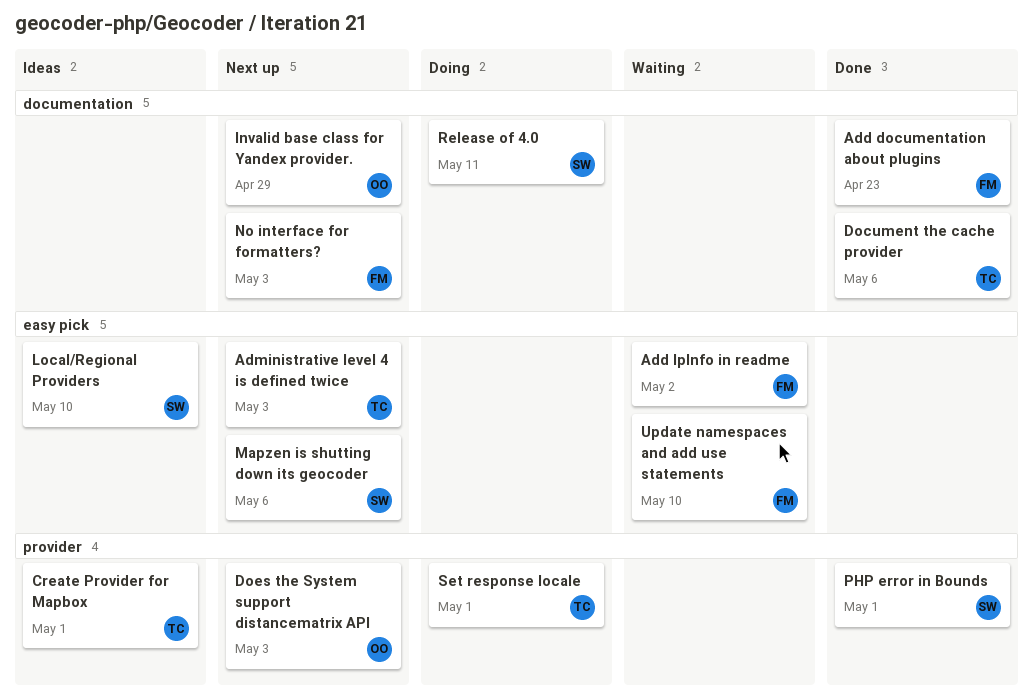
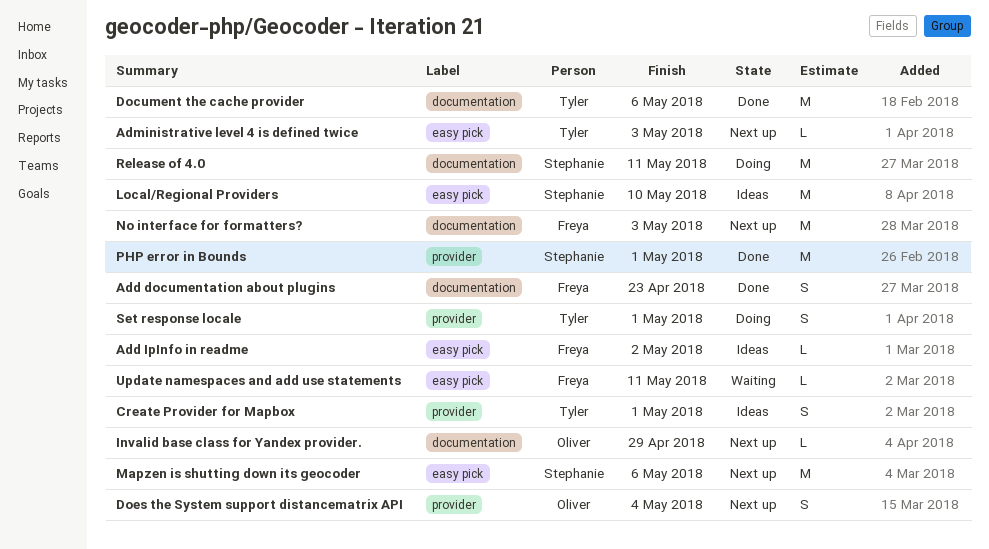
Add IpInfo in readme, status: Waiting -> Ideas
Does the System support distancematrix API, due: May 3 -> May 4
Update namespaces and add use statements, due: May 10 -> May 11

